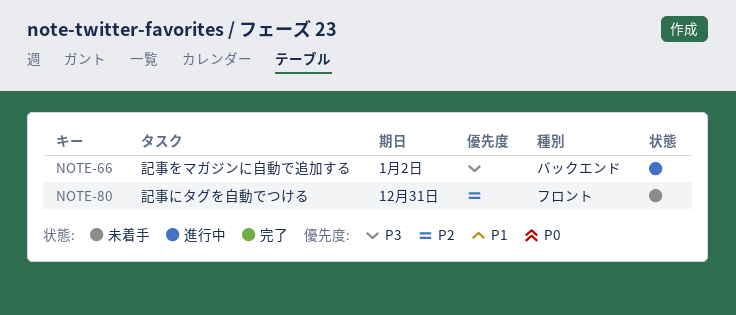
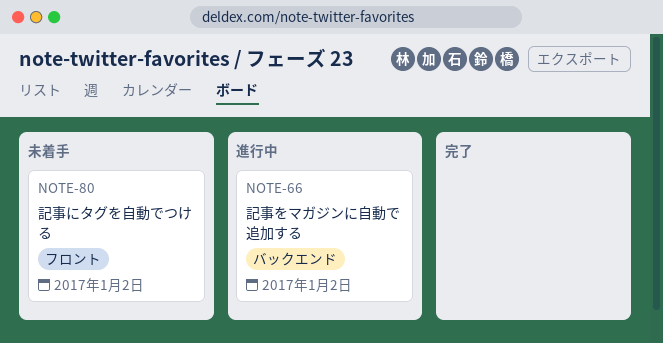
NOTE-80, due: Dec 31 -> Jan 2

